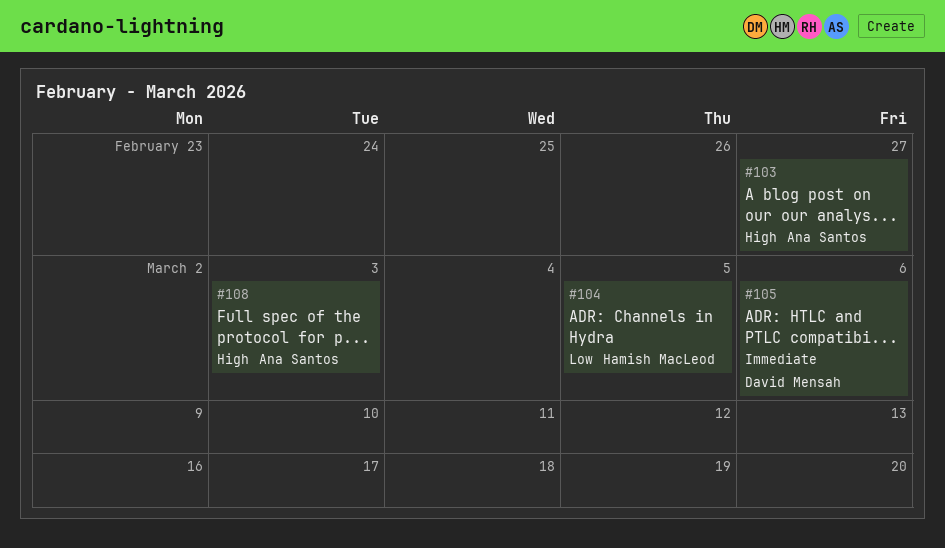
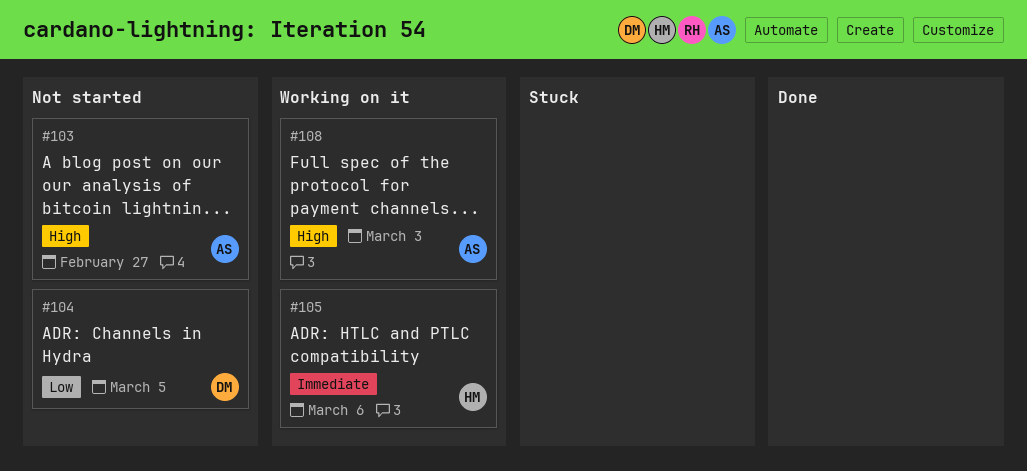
#104, owner: Hamish MacLeod -> David Mensah
#105, owner: David Mensah -> Hamish MacLeod

